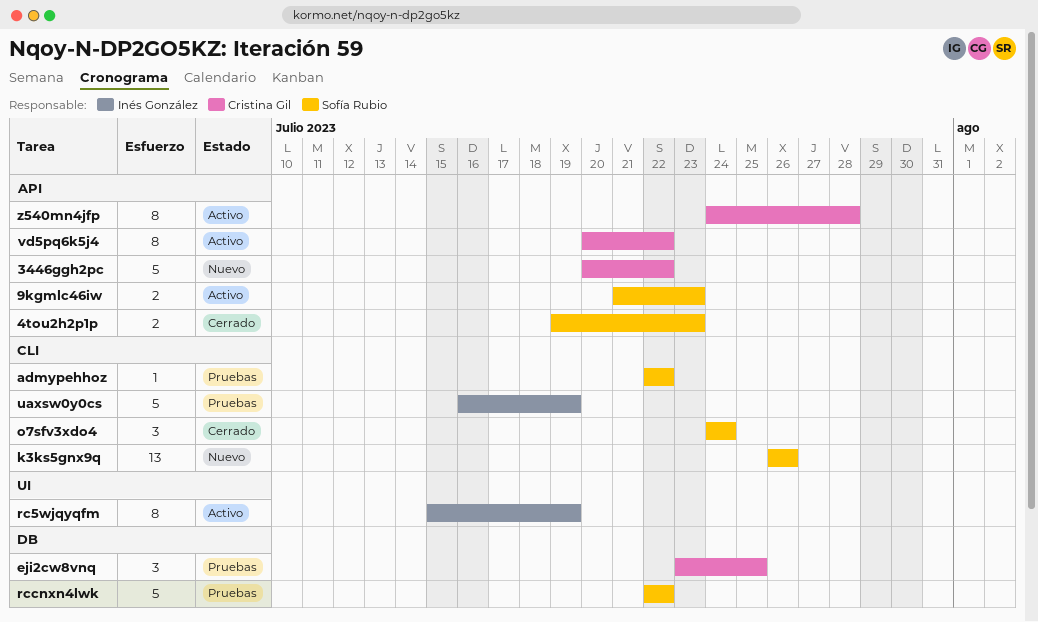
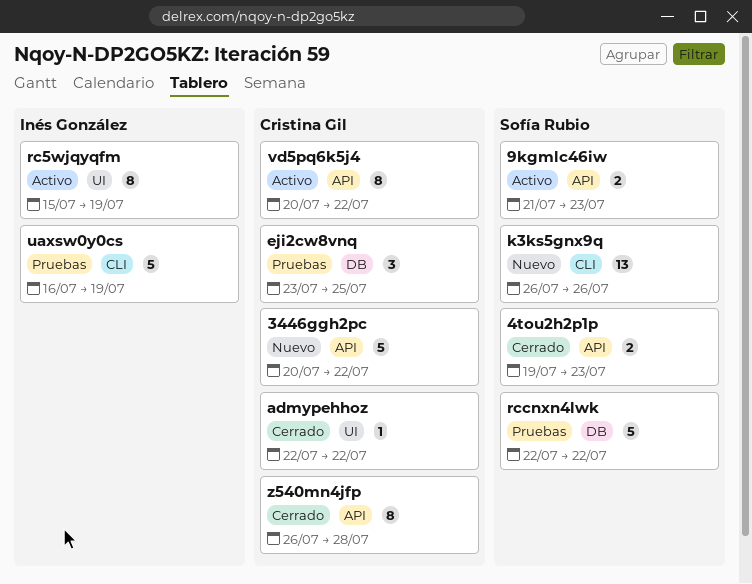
admypehhoz, status: Pruebas -> Cerrado
admypehhoz, owner: Sofía Rubio -> Cristina Gil
admypehhoz, label: CLI -> UI
o7sfv3xdo4: present -> none
z540mn4jfp, status: Activo -> Cerrado
z540mn4jfp, start: Jul 24 -> Jul 26

